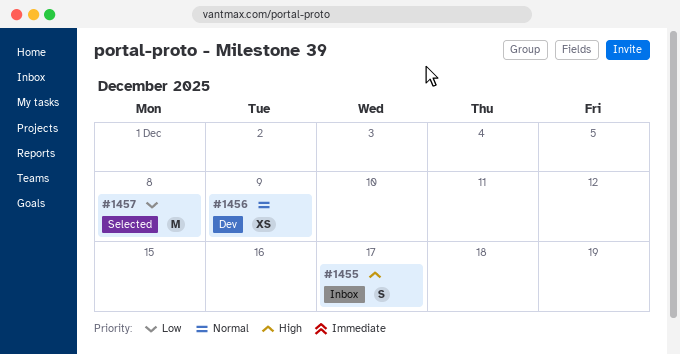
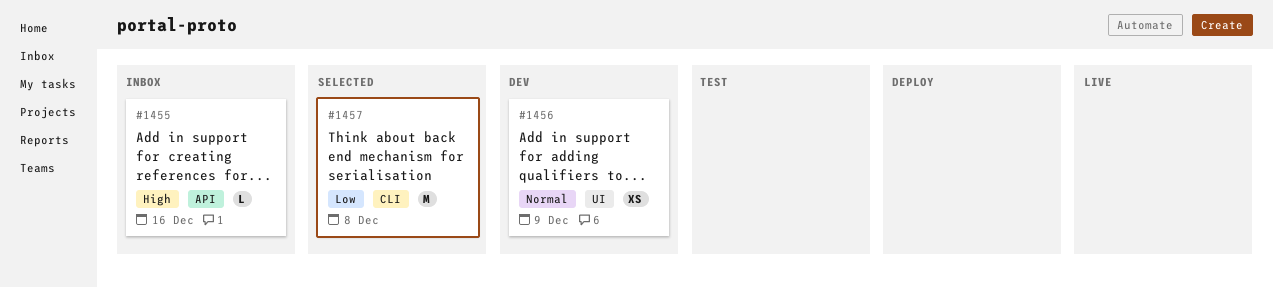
#1455, estimate: S -> L
#1455, due: Dec 17 -> Dec 16

